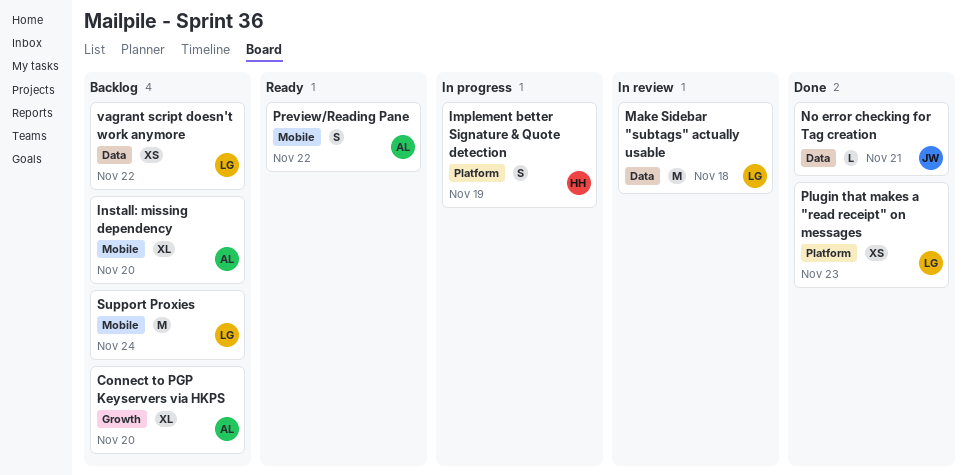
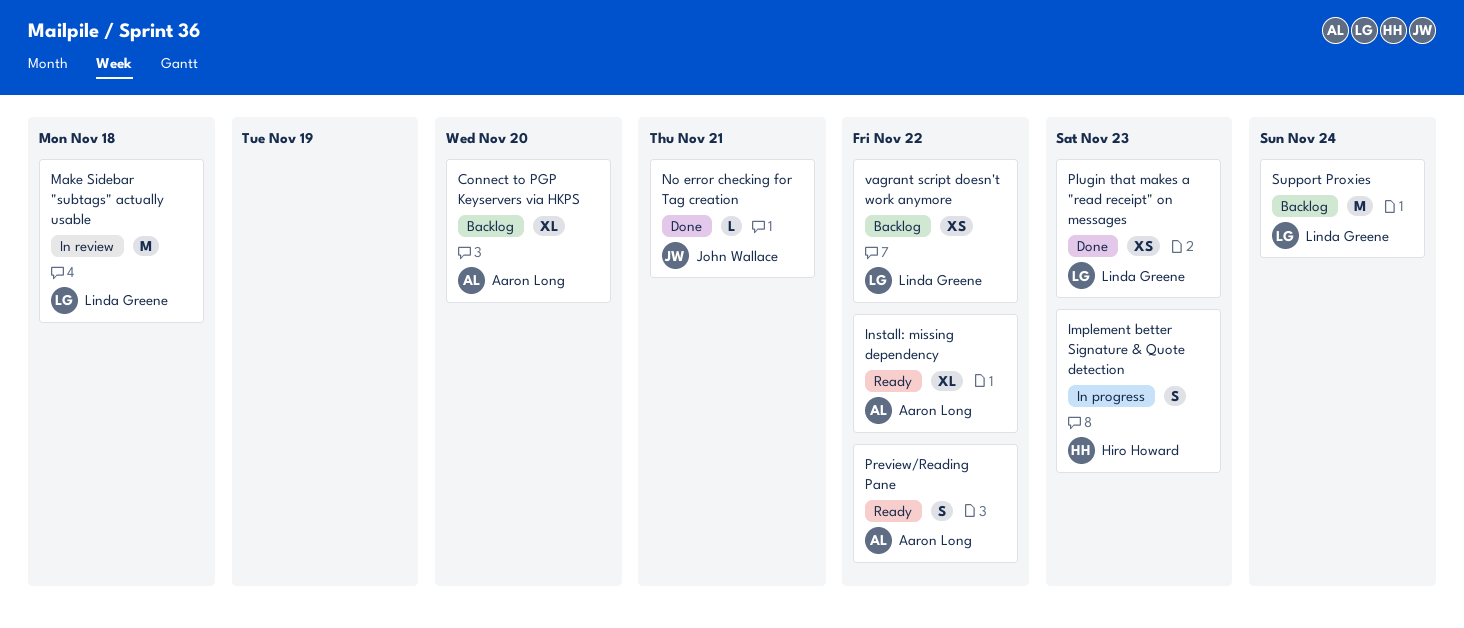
Implement better Signature & Quote detection, due: Nov 19 -> Nov 23
Install: missing dependency, status: Backlog -> Ready
Install: missing dependency, due: Nov 20 -> Nov 22

